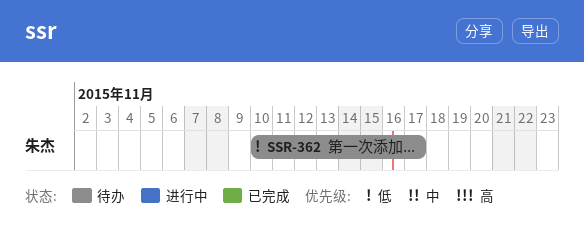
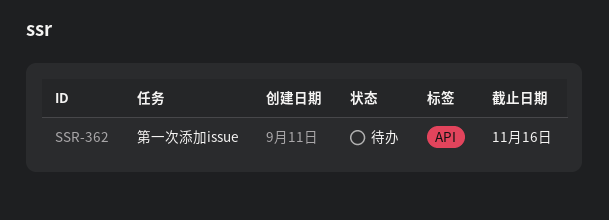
SSR-362, due: Nov 17 -> Nov 16

